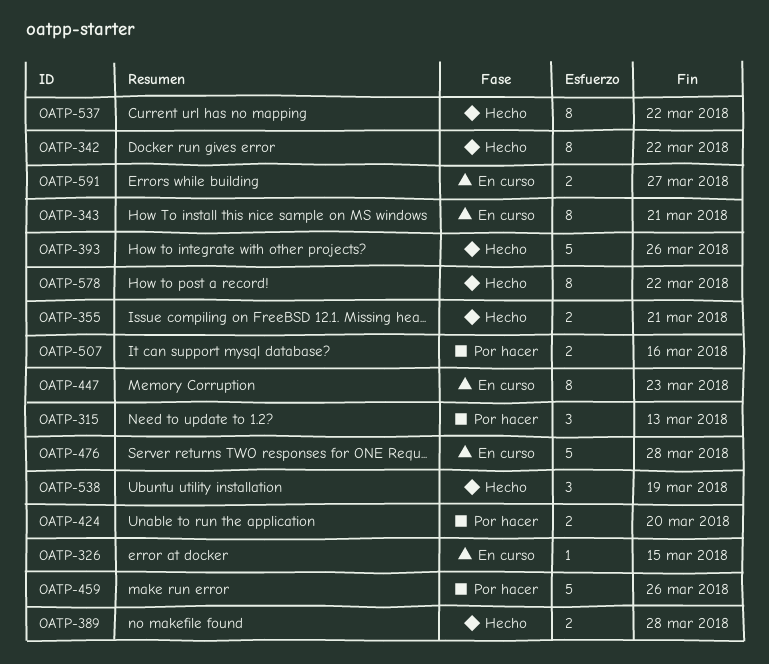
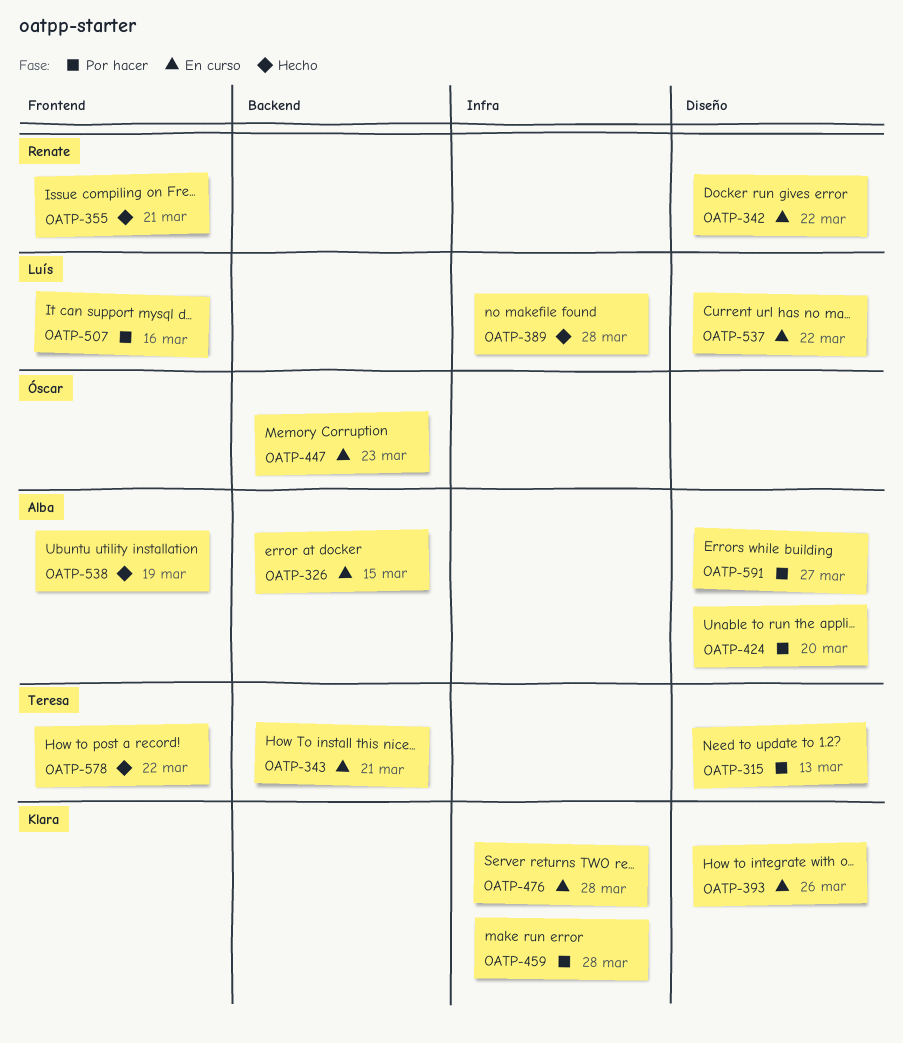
OATP-342, status: Hecho -> En curso
OATP-393, status: Hecho -> En curso
OATP-459, due: Mar 26 -> Mar 28
OATP-537, status: Hecho -> En curso
OATP-591, status: En curso -> Por hacer

